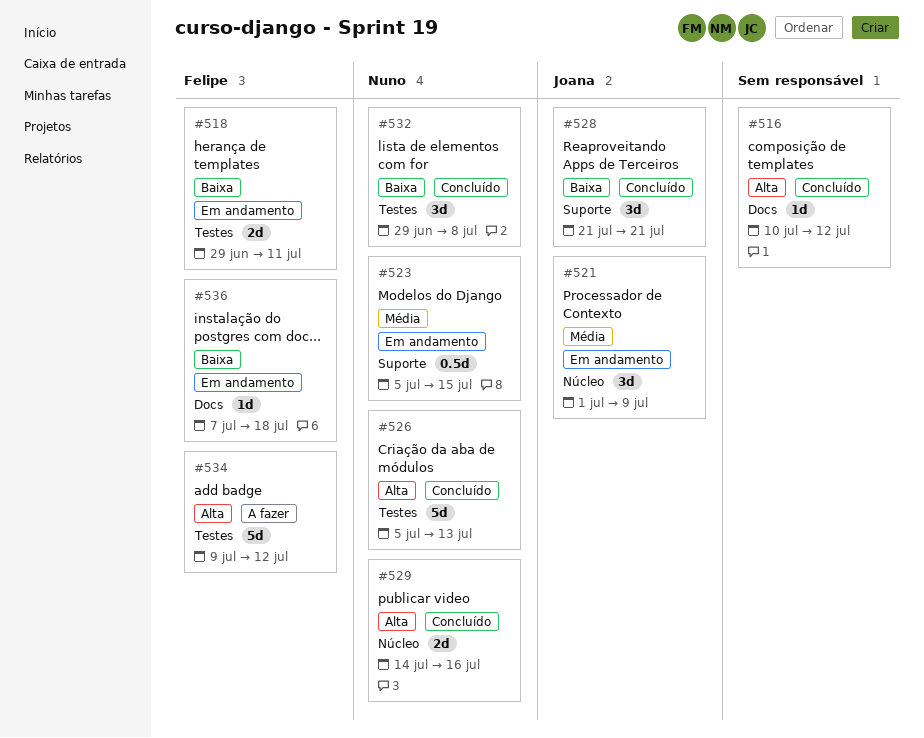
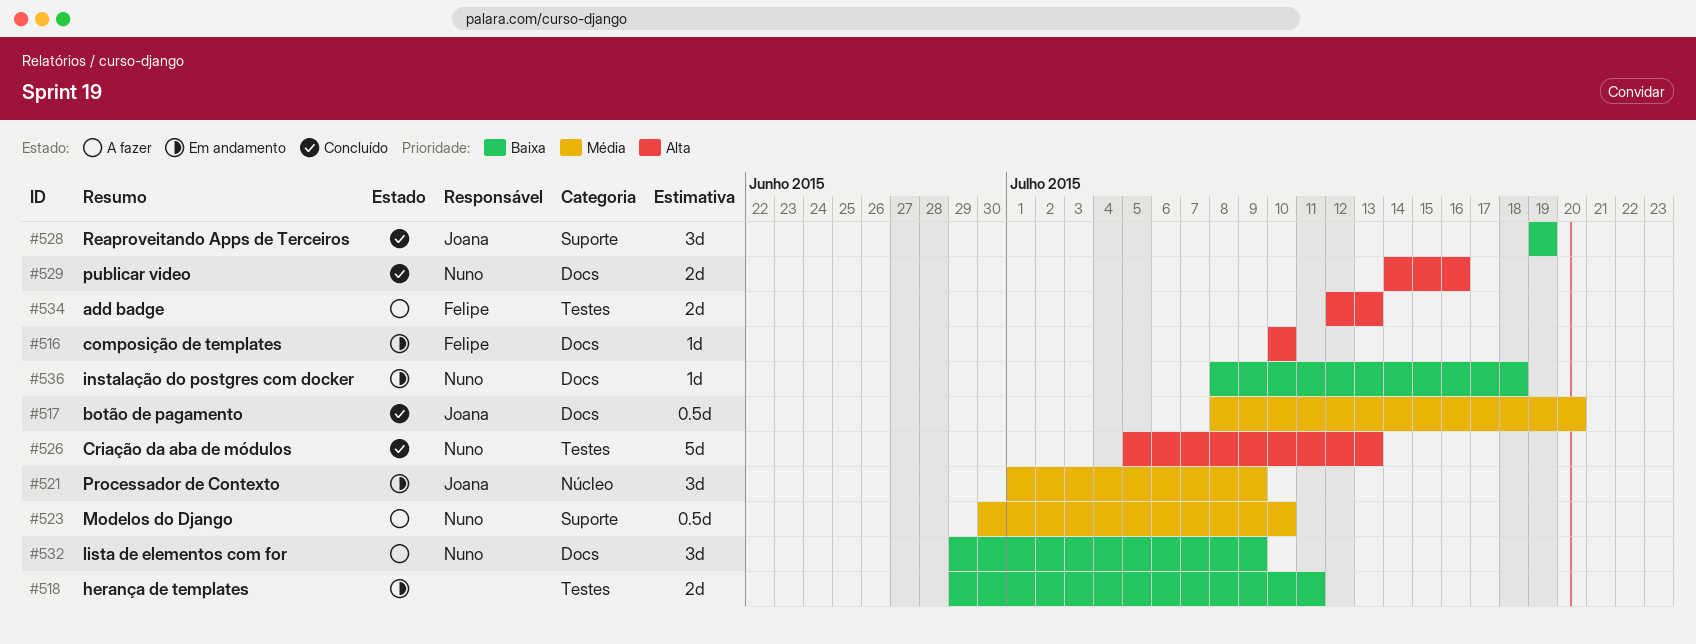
#516, status: Concluído -> Em andamento
#516, owner: none -> Felipe
#516, due: Jul 12 -> Jul 10
#517: none -> present
#518, owner: Felipe -> none
#523, status: Em andamento -> A fazer
#523, start: Jul 5 -> Jun 30
#523, due: Jul 15 -> Jul 10
#528, start: Jul 21 -> Jul 19
#528, due: Jul 21 -> Jul 19
#529, label: Núcleo -> Docs
#532, status: Concluído -> A fazer
#532, label: Testes -> Docs
#532, due: Jul 8 -> Jul 9
#534, estimate: 5d -> 2d
#534, start: Jul 9 -> Jul 12
#534, due: Jul 12 -> Jul 13
#536, owner: Felipe -> Nuno
#536, start: Jul 7 -> Jul 8

